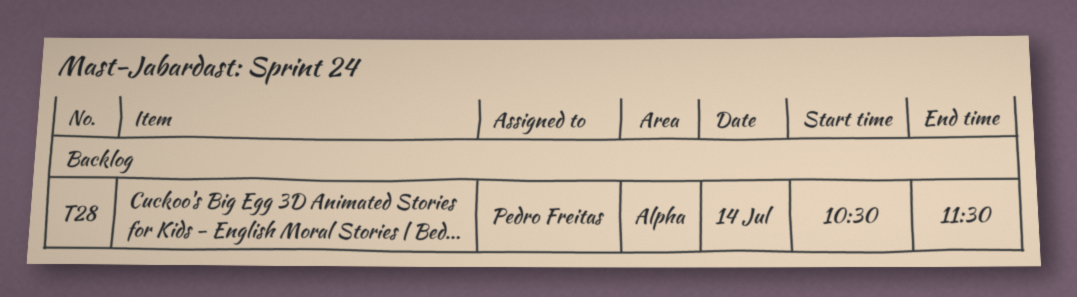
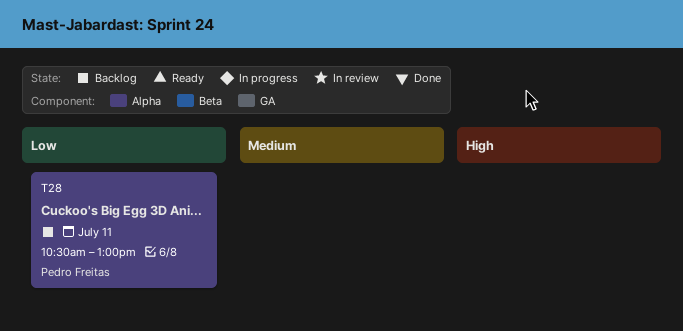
T28, day: Jul 14 -> Jul 11
T28, ends: 11:30 -> 13:00

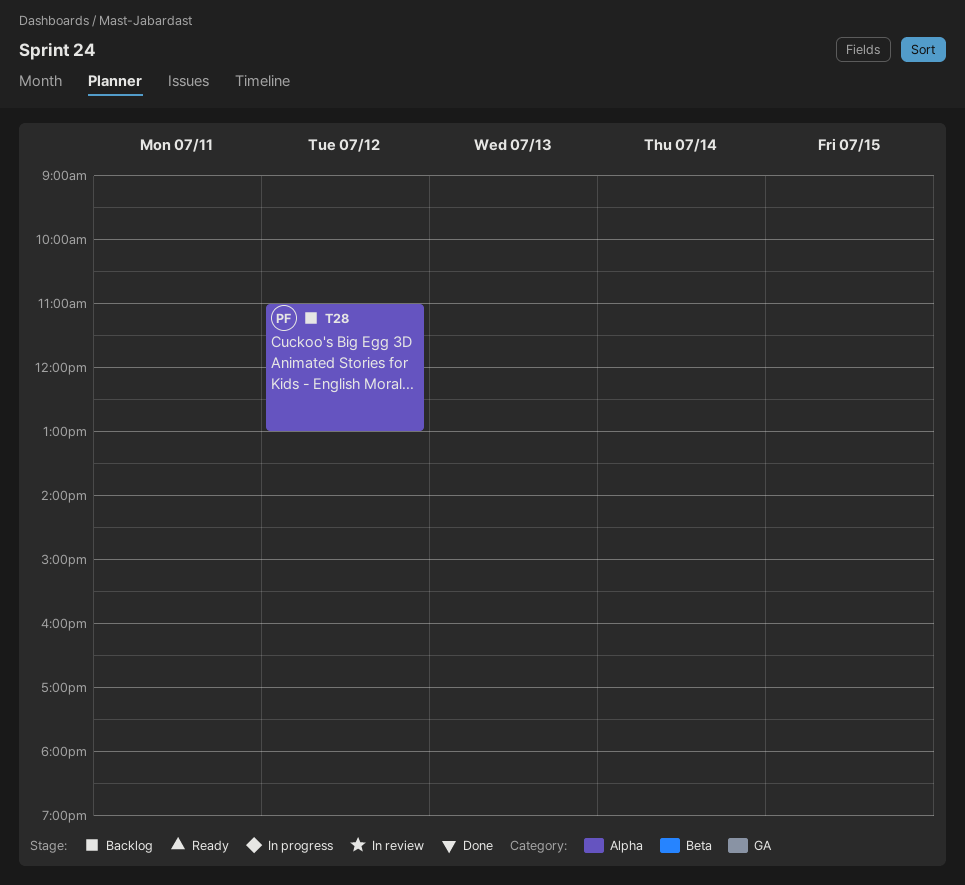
T28, day: Jul 11 -> Jul 12
T28, begins: 10:30 -> 11:00

